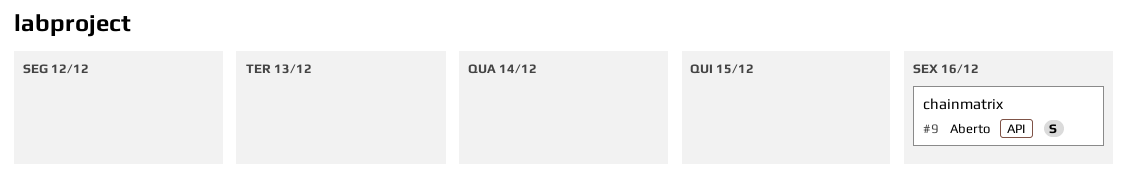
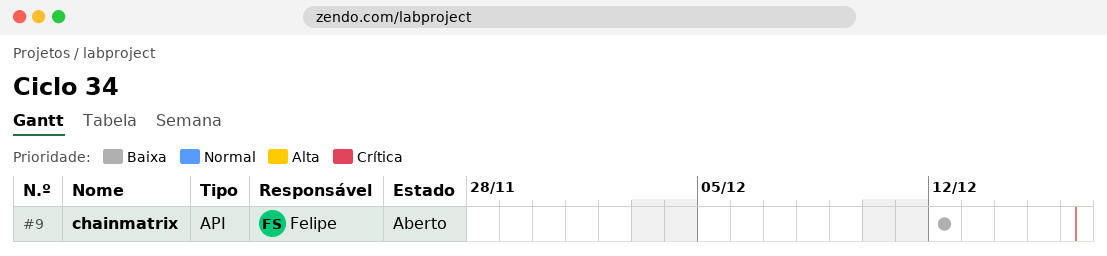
#9, due: Dec 16 -> Dec 12

